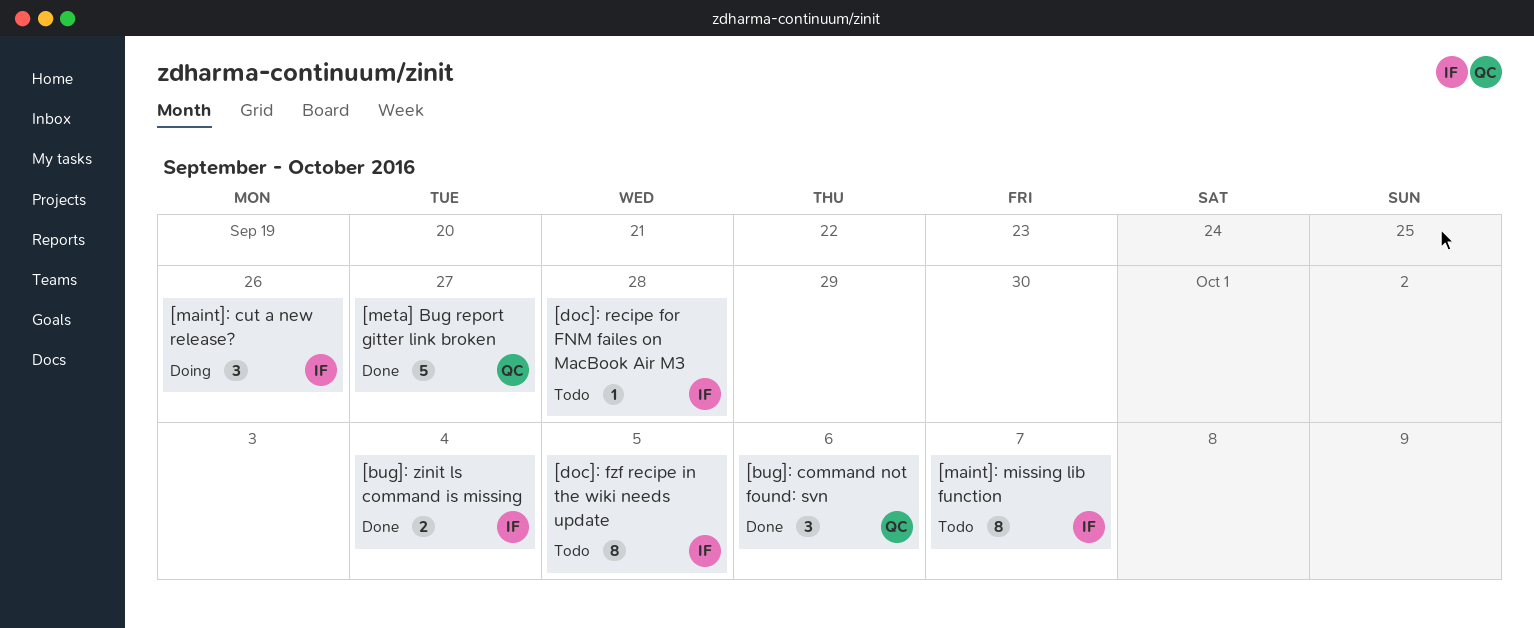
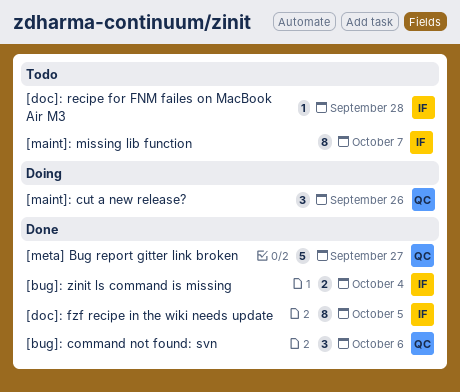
[doc]: fzf recipe in the wiki needs update, status: Todo -> Done
[maint]: cut a new release?, owner: IF -> QC

